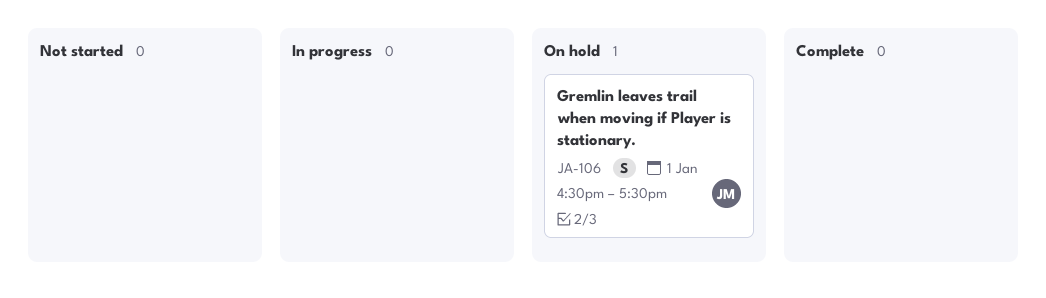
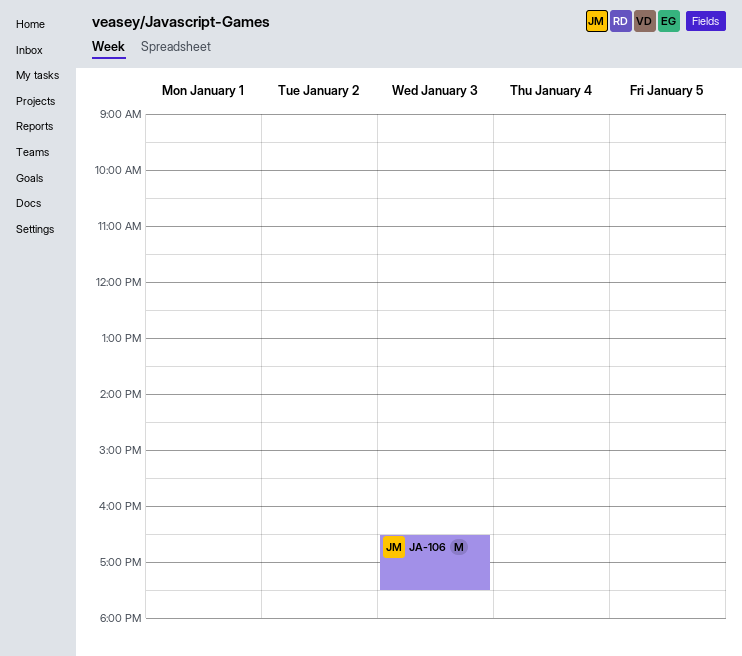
JA-106, estimate: S -> M
JA-106, day: Jan 1 -> Jan 3

